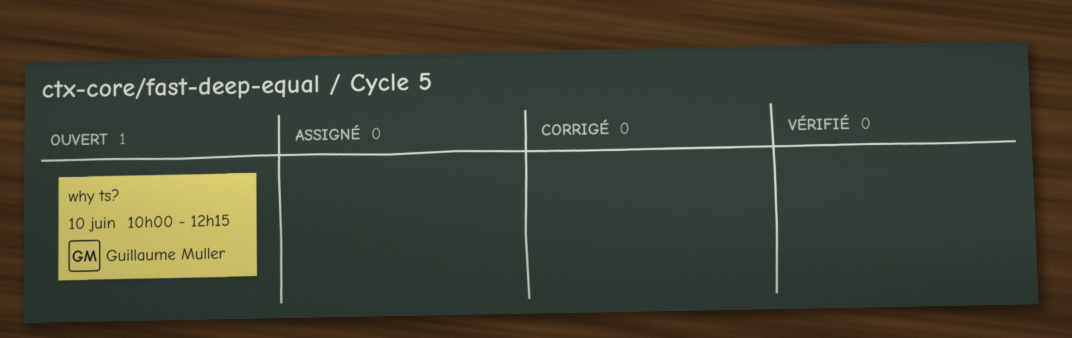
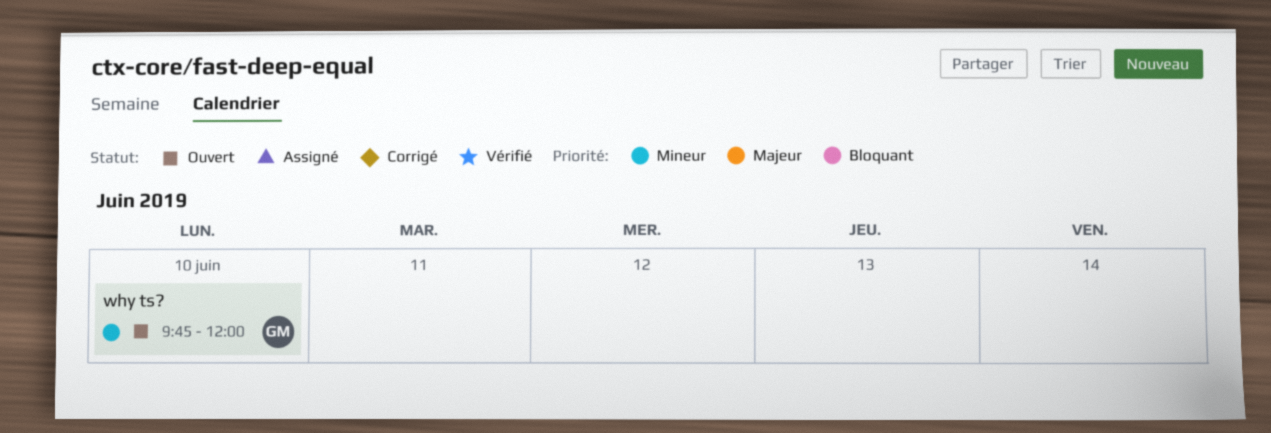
why ts?, begins: 10:00 -> 09:45
why ts?, ends: 12:15 -> 12:00

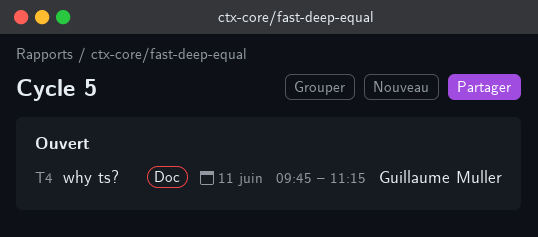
why ts?, day: Jun 10 -> Jun 11
why ts?, ends: 12:00 -> 11:15

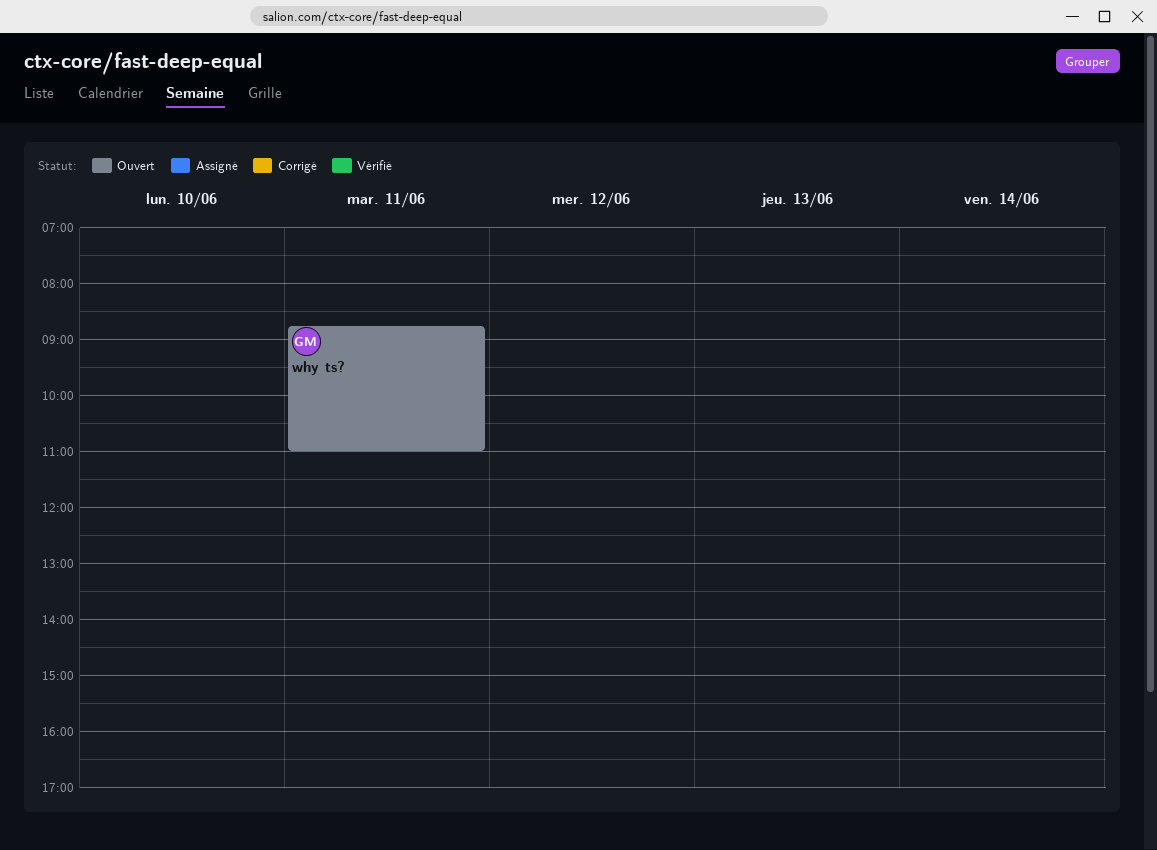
why ts?, begins: 09:45 -> 08:45
why ts?, ends: 11:15 -> 11:00

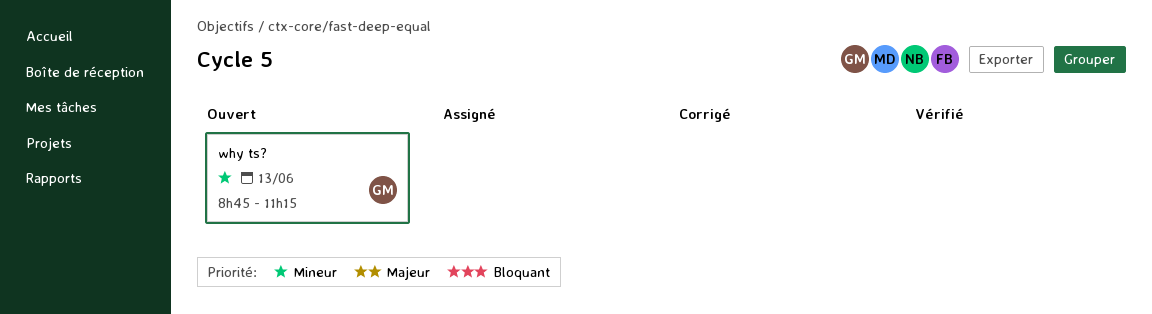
why ts?, day: Jun 11 -> Jun 13
why ts?, ends: 11:00 -> 11:15

